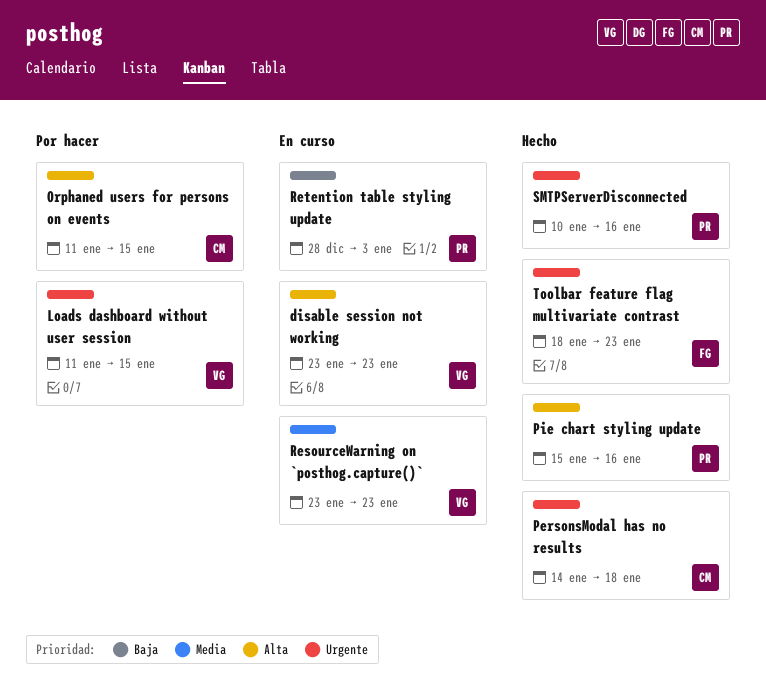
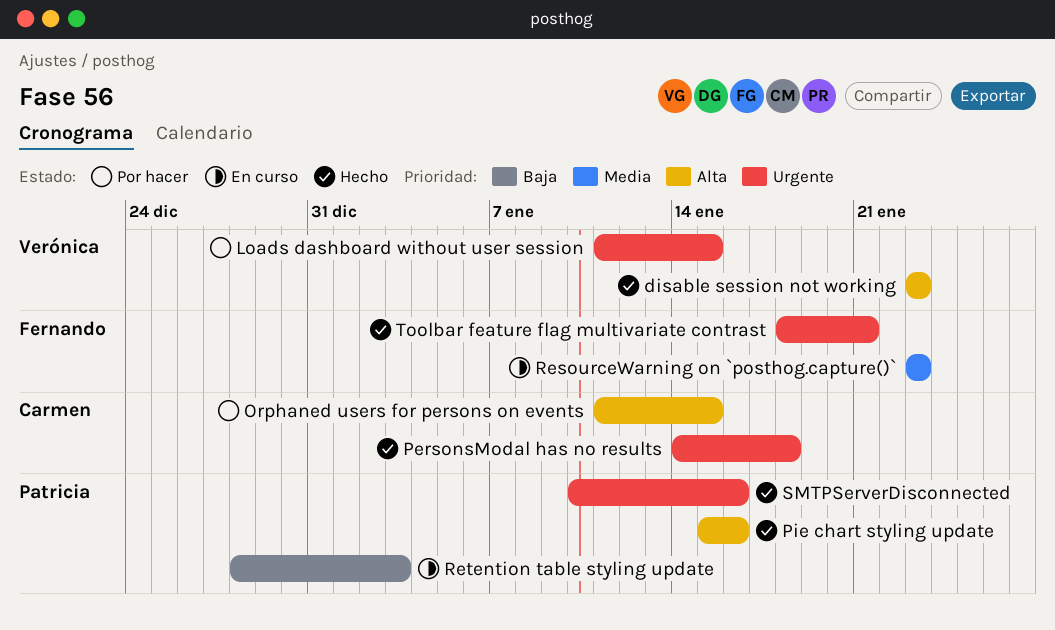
disable session not working, status: En curso -> Hecho
ResourceWarning on `posthog.capture()`, owner: Verónica -> Fernando
Toolbar feature flag multivariate contrast, due: Jan 23 -> Jan 21

